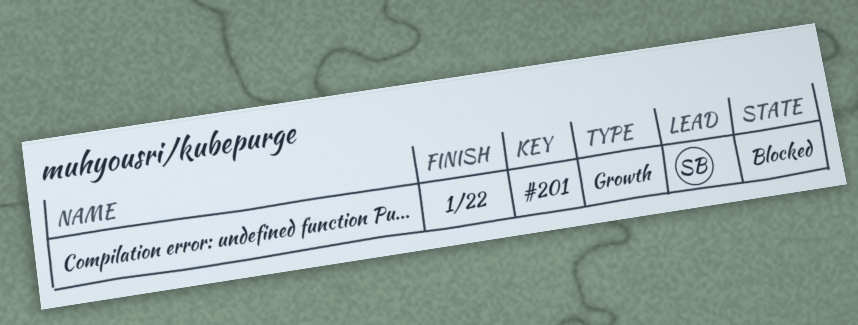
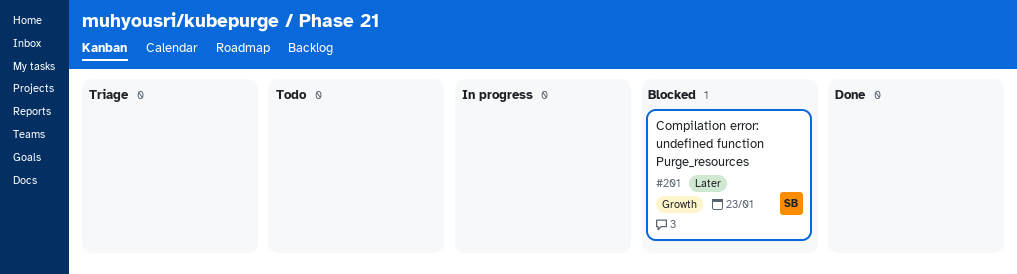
#201, due: Jan 22 -> Jan 23

